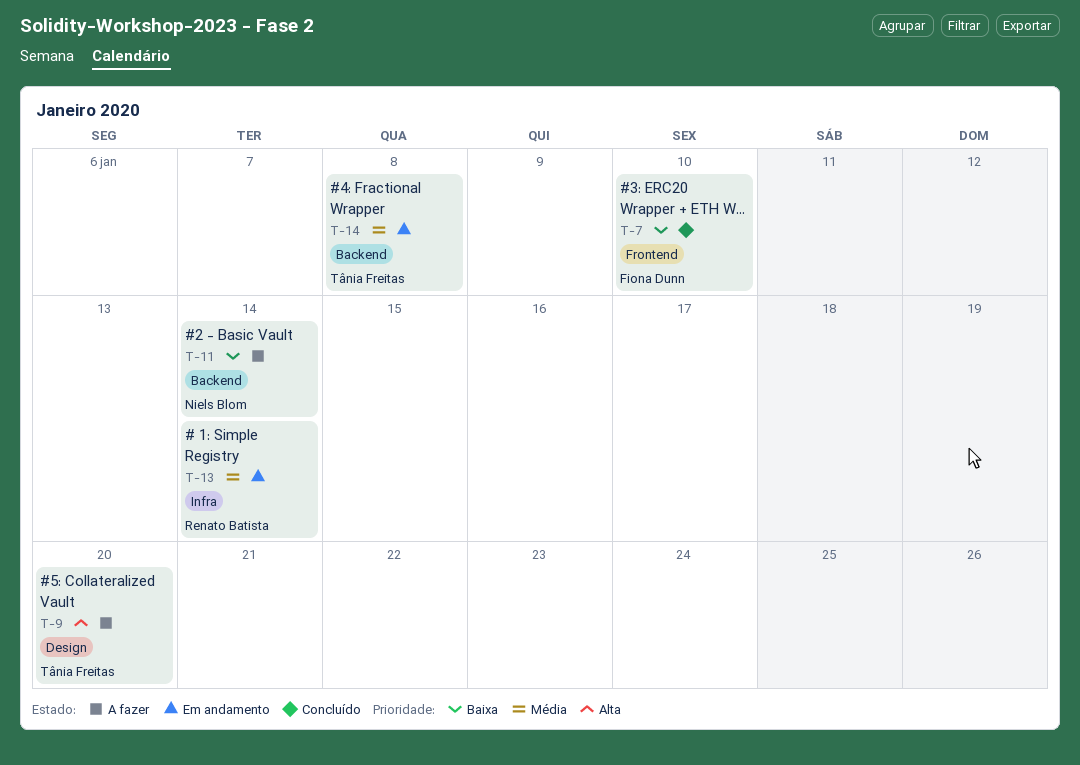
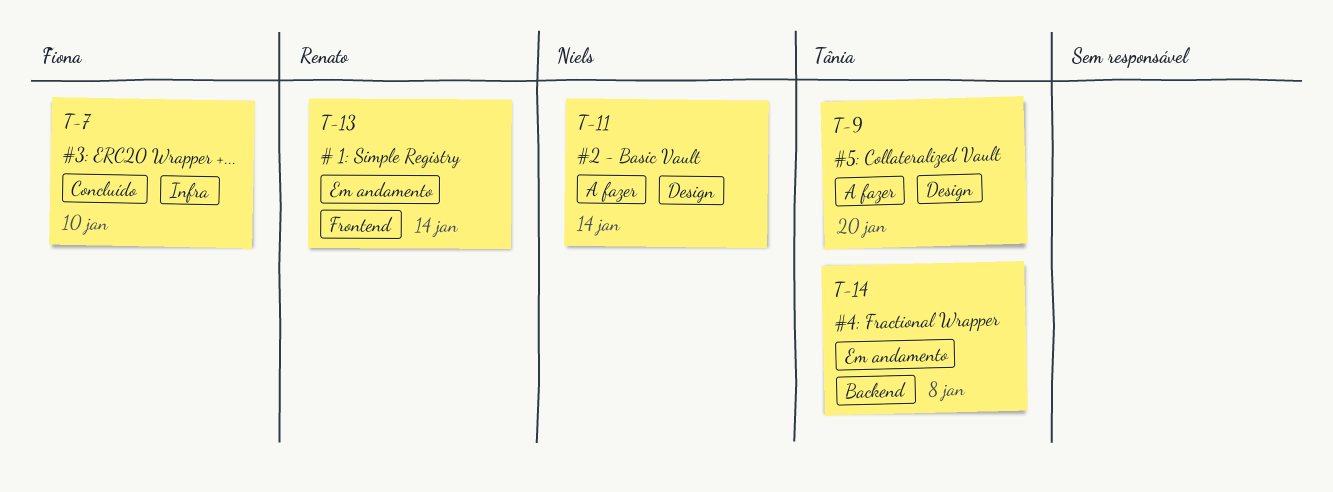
T-7, label: Frontend -> Infra
T-11, label: Backend -> Design
T-13, label: Infra -> Frontend

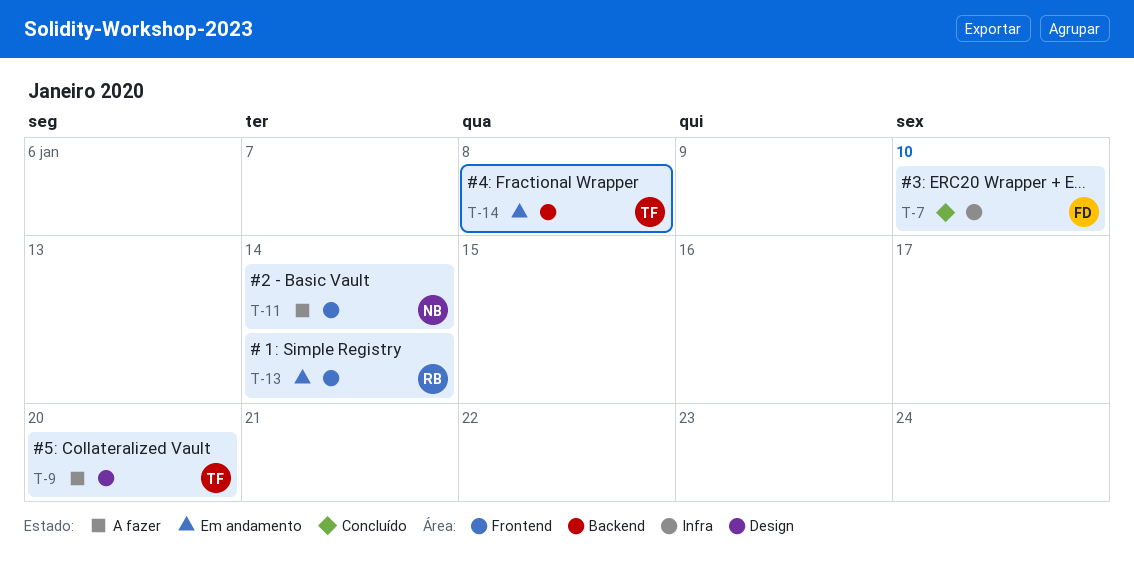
T-11, label: Design -> Frontend

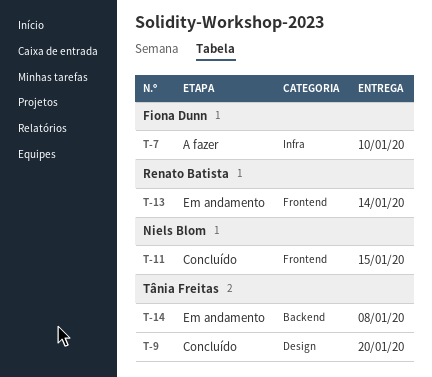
T-7, status: Concluído -> A fazer
T-9, status: A fazer -> Concluído
T-11, status: A fazer -> Concluído
T-11, due: Jan 14 -> Jan 15

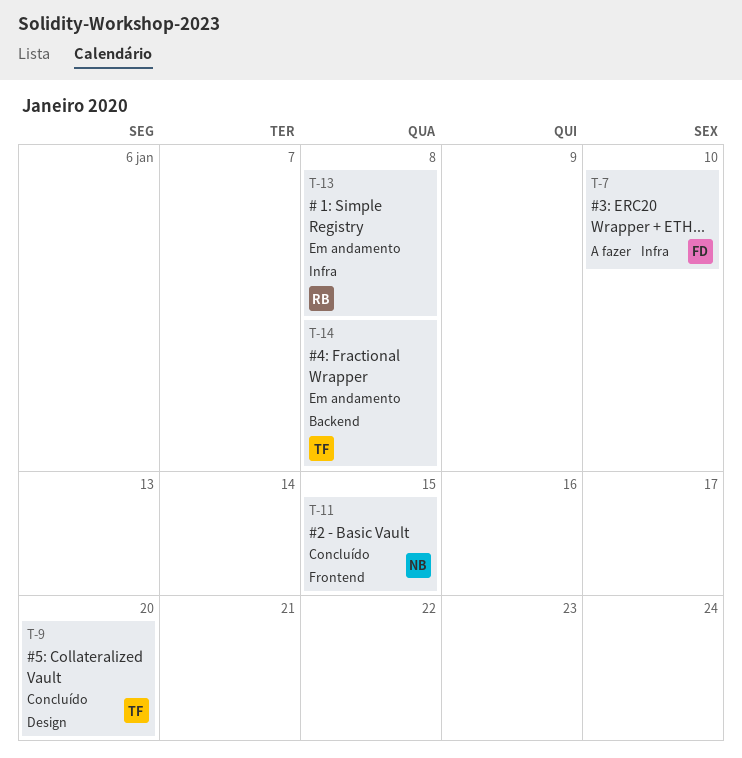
T-13, label: Frontend -> Infra
T-13, due: Jan 14 -> Jan 8

